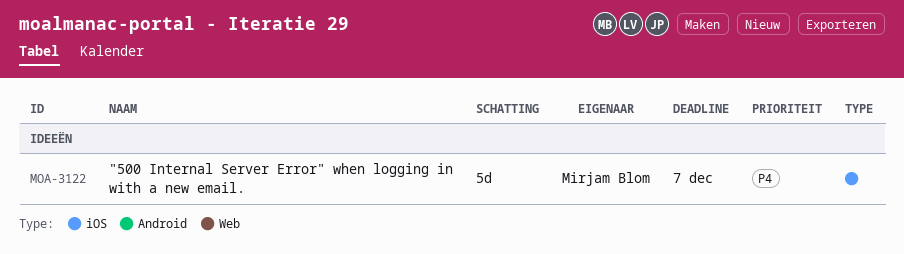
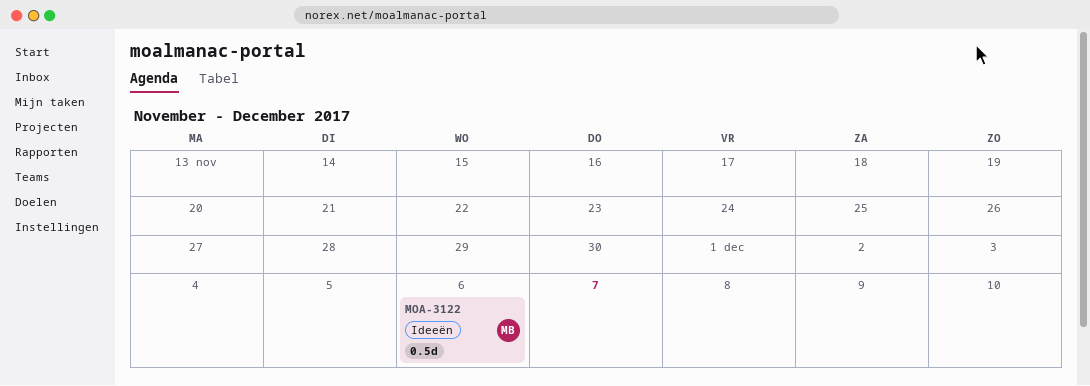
MOA-3122, estimate: 5d -> 0.5d
MOA-3122, due: Dec 7 -> Dec 6

